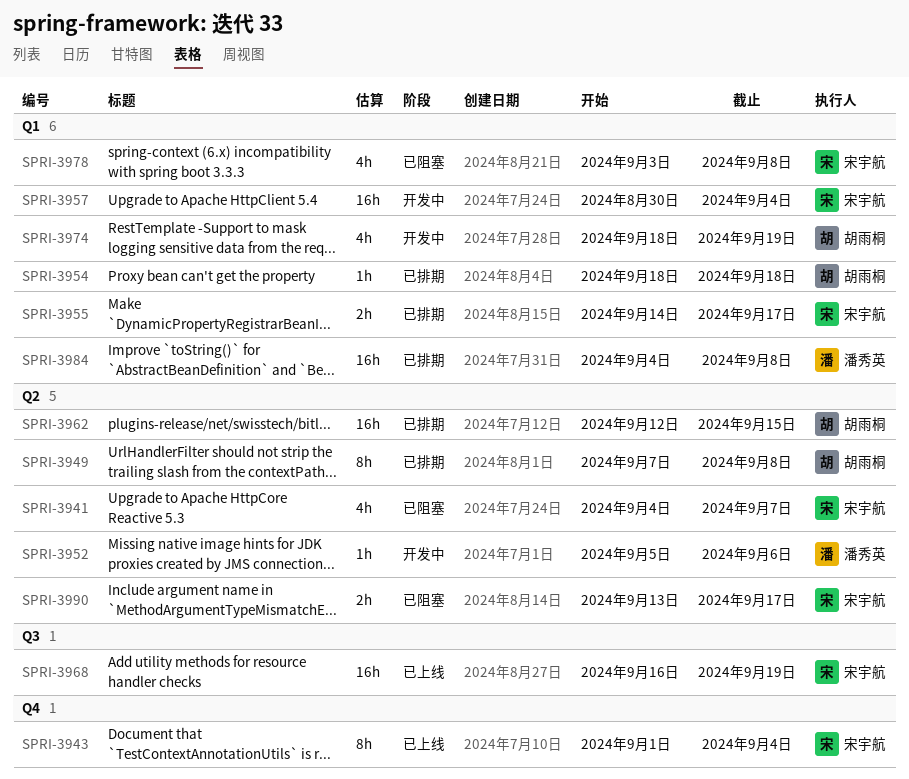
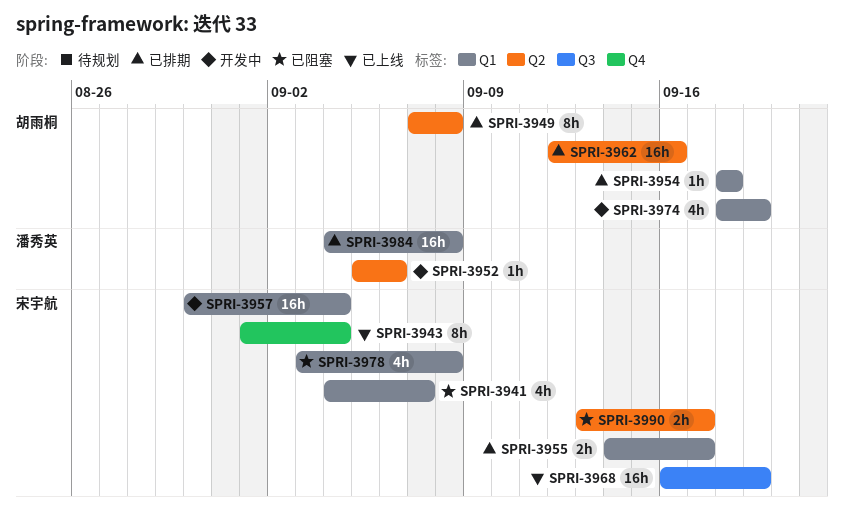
SPRI-3941, label: Q2 -> Q1
SPRI-3962, due: Sep 15 -> Sep 16

